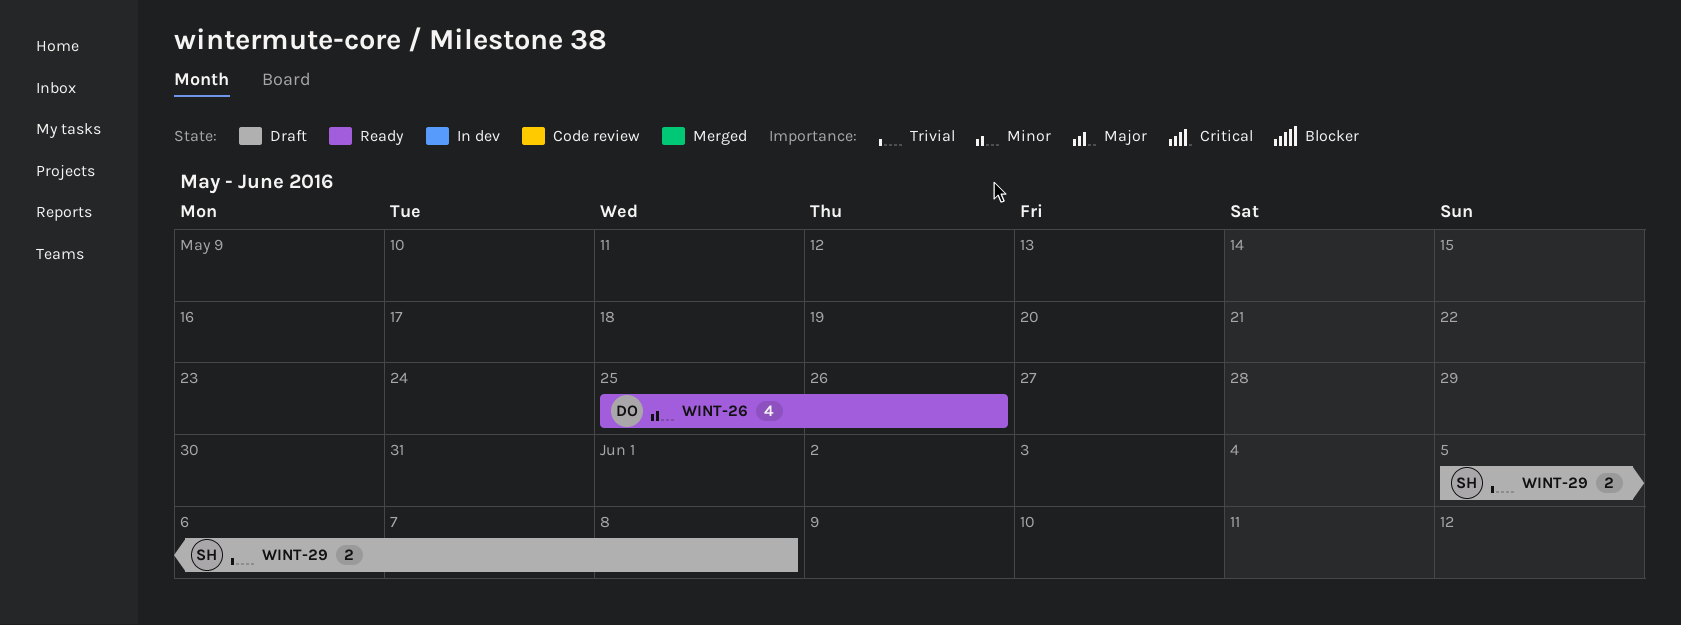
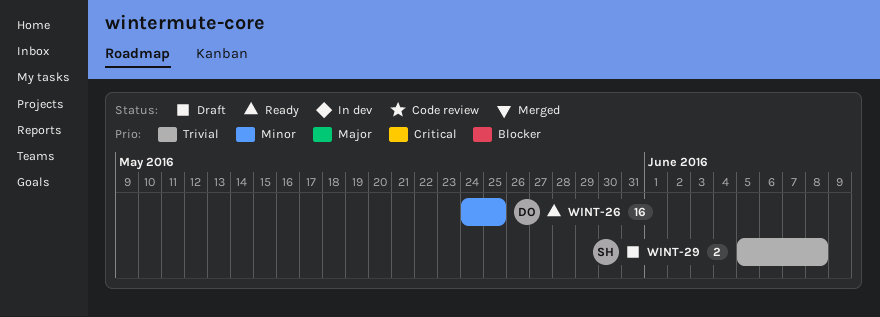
WINT-26, estimate: 4 -> 16
WINT-26, start: May 25 -> May 24
WINT-26, due: May 26 -> May 25

